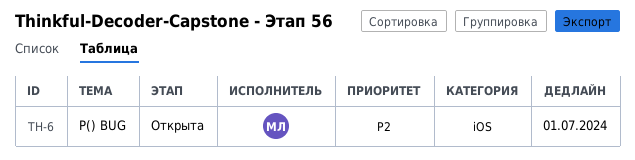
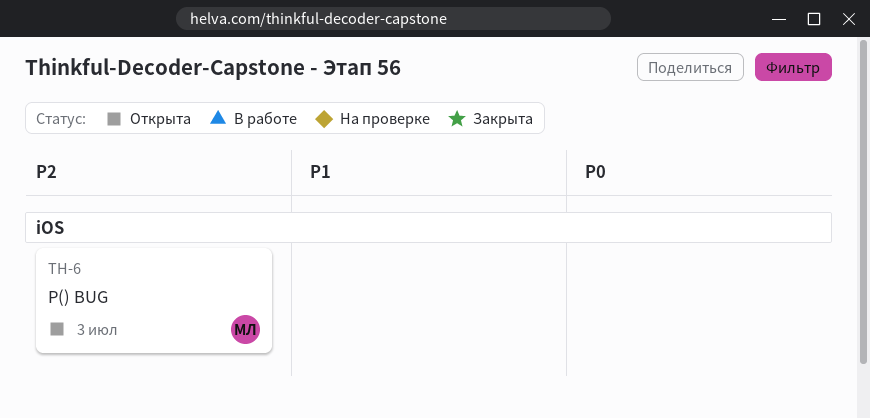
TH-6, due: Jul 1 -> Jul 3

